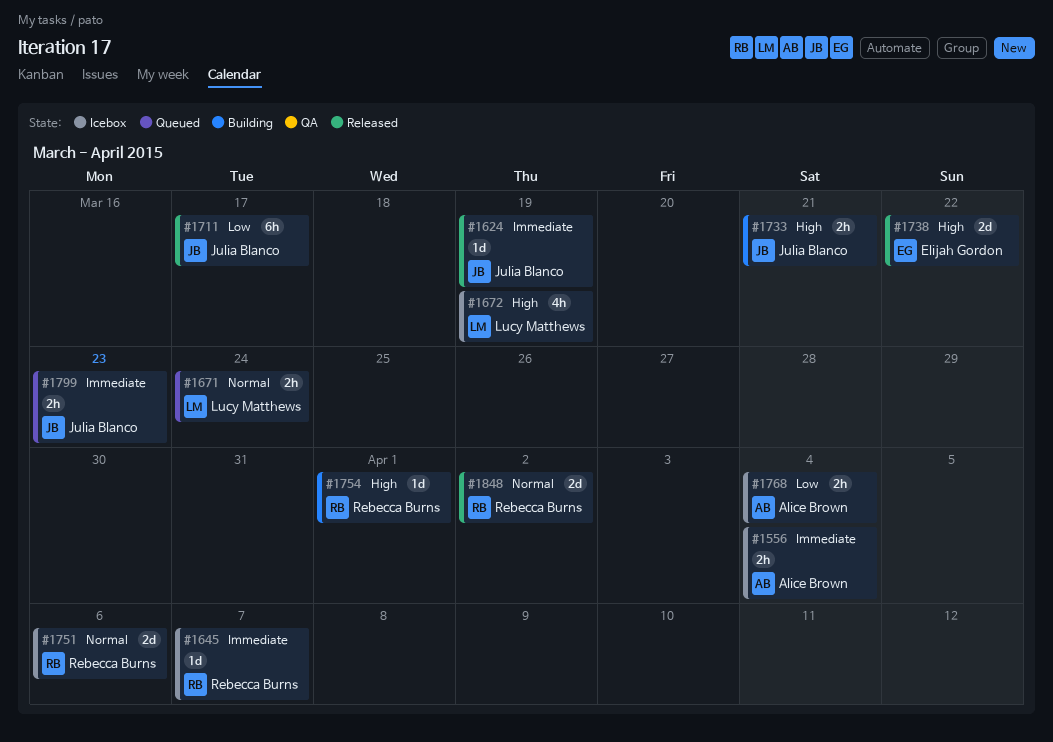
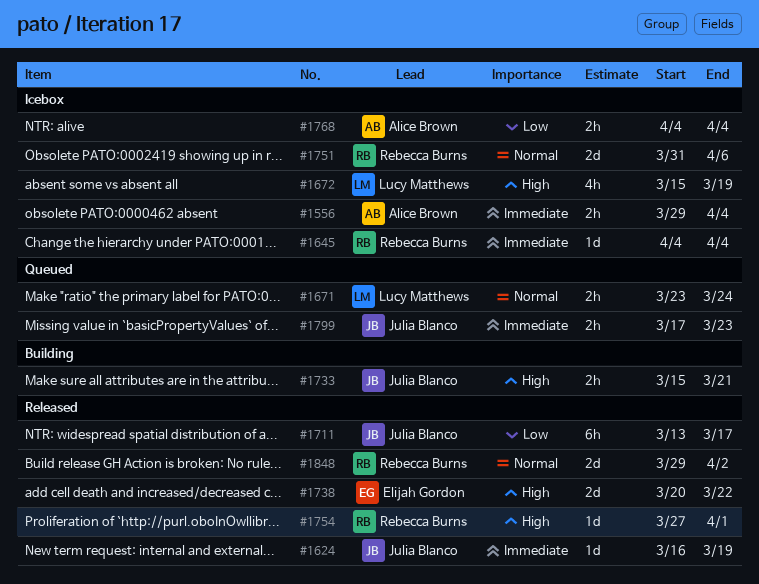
#1645, due: Apr 7 -> Apr 4
#1754, status: Building -> Released

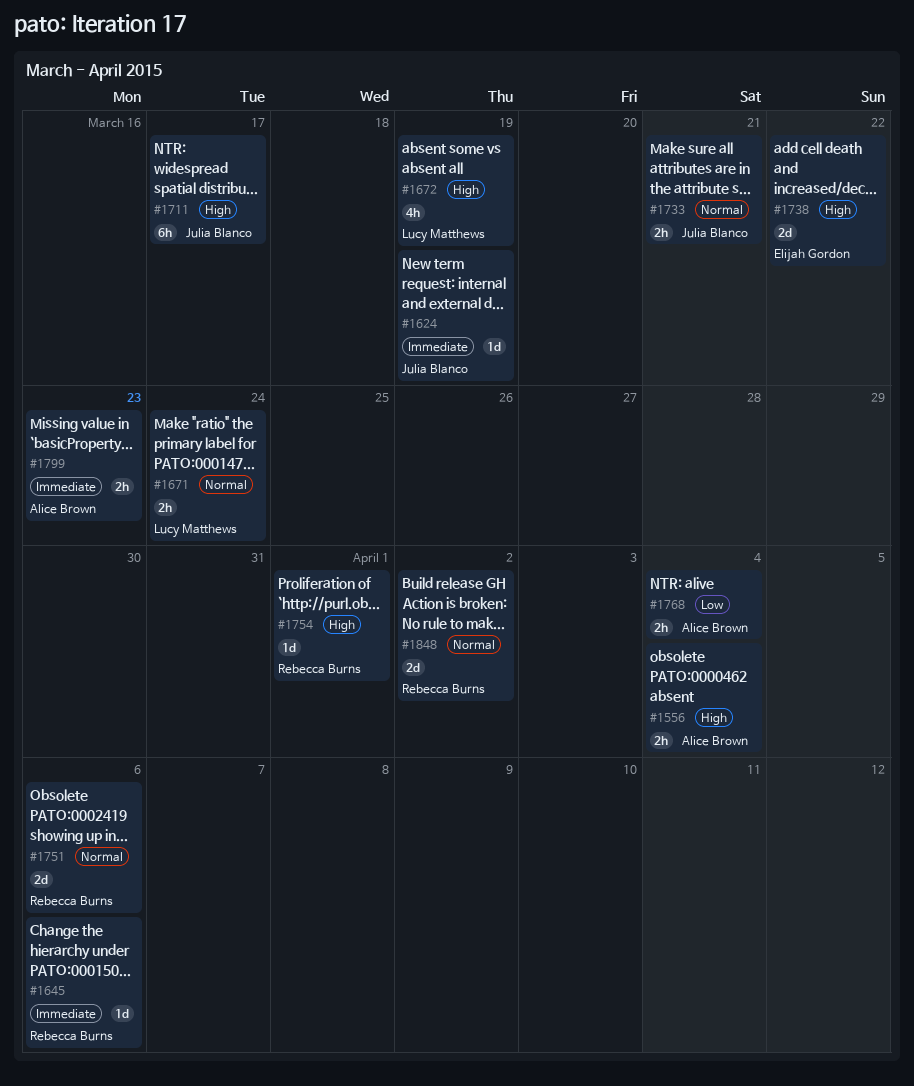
#1556, priority: Immediate -> High
#1645, due: Apr 4 -> Apr 6
#1711, priority: Low -> High
#1733, priority: High -> Normal
#1799, owner: Julia Blanco -> Alice Brown

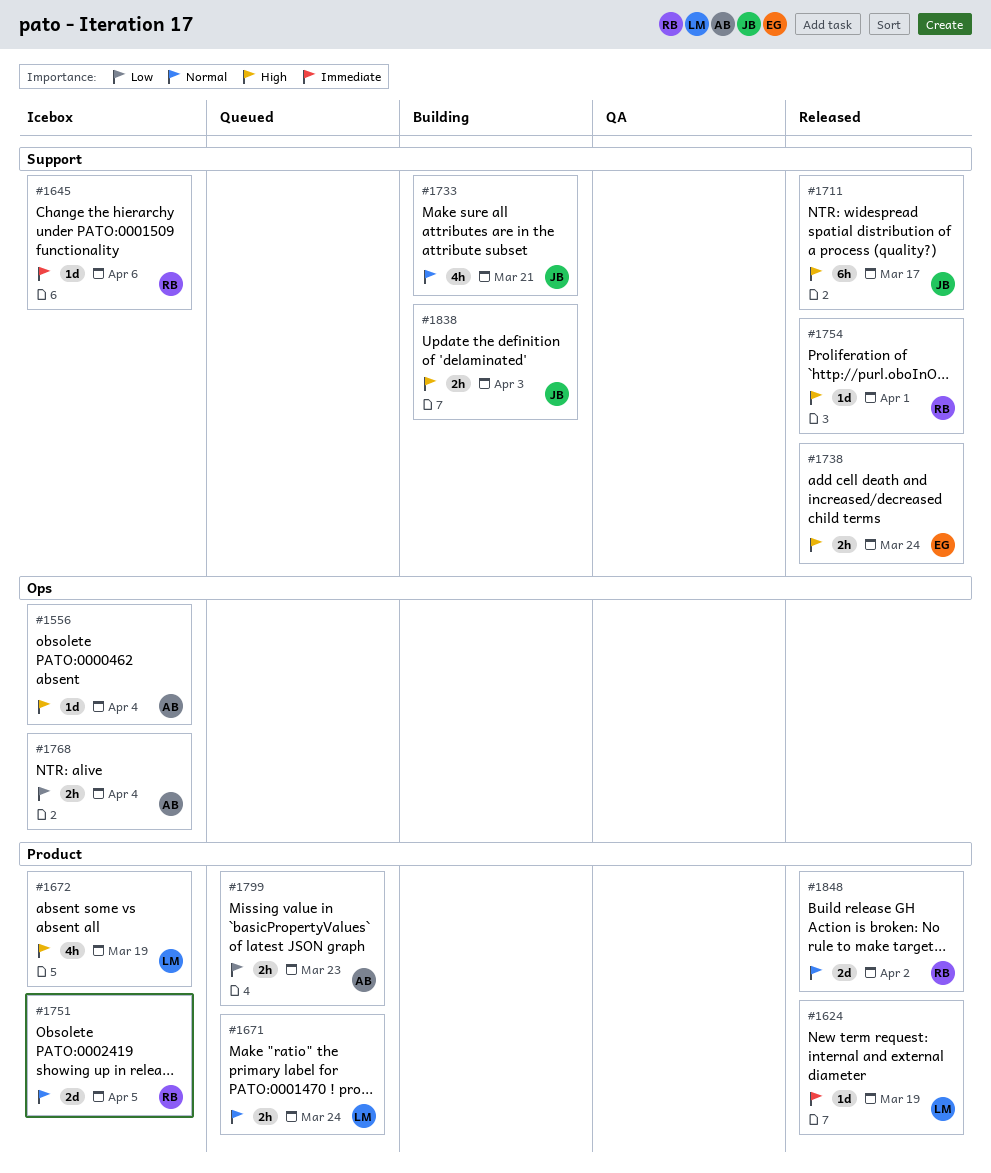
#1556, estimate: 2h -> 1d
#1624, owner: Julia Blanco -> Lucy Matthews
#1733, estimate: 2h -> 4h
#1738, estimate: 2d -> 2h
#1738, due: Mar 22 -> Mar 24
#1751, due: Apr 6 -> Apr 5
#1799, priority: Immediate -> Low
#1838: none -> present

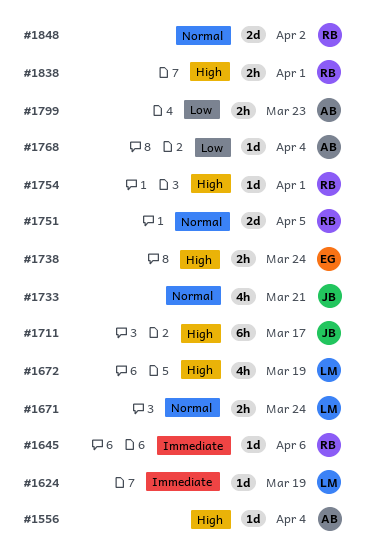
#1768, estimate: 2h -> 1d
#1838, owner: JB -> RB
#1838, due: Apr 3 -> Apr 1

